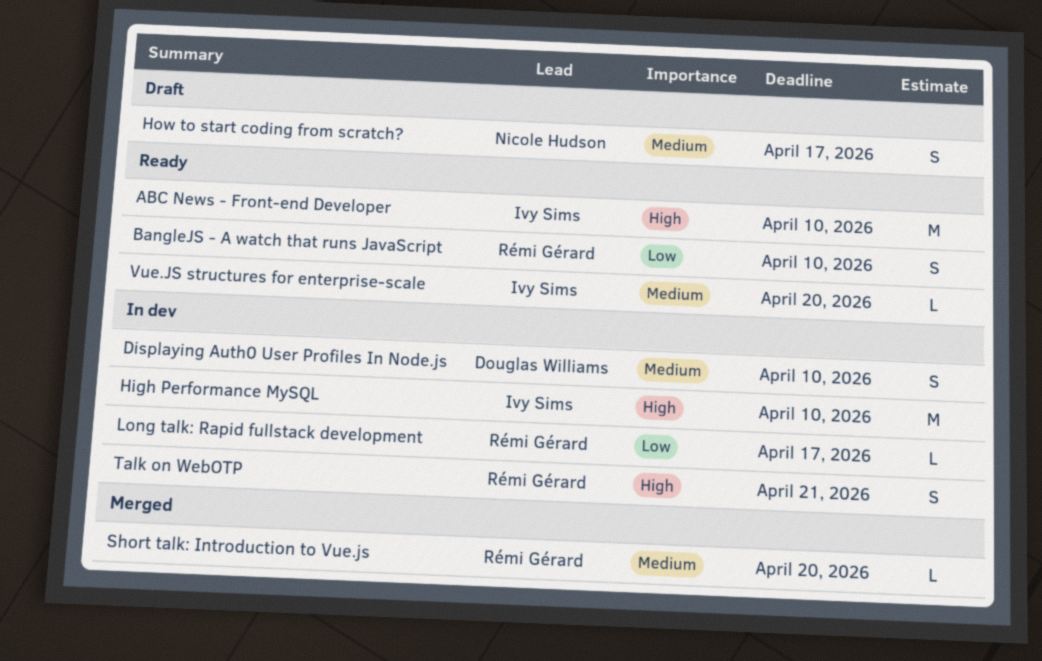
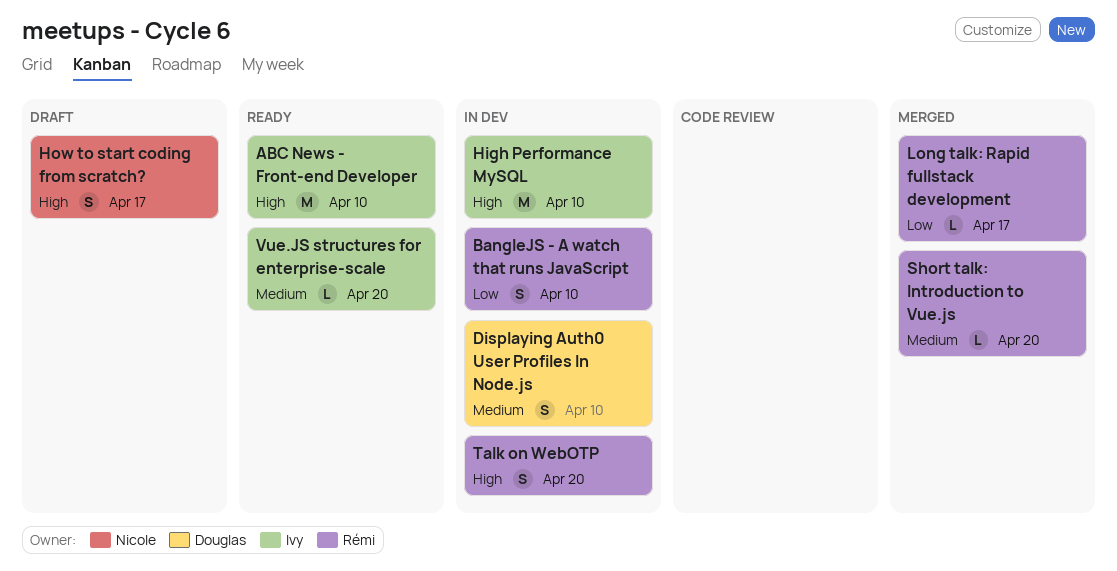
BangleJS - A watch that runs JavaScript, status: Ready -> In dev
How to start coding from scratch?, priority: Medium -> High
Long talk: Rapid fullstack development, status: In dev -> Merged
Talk on WebOTP, due: Apr 21 -> Apr 20

